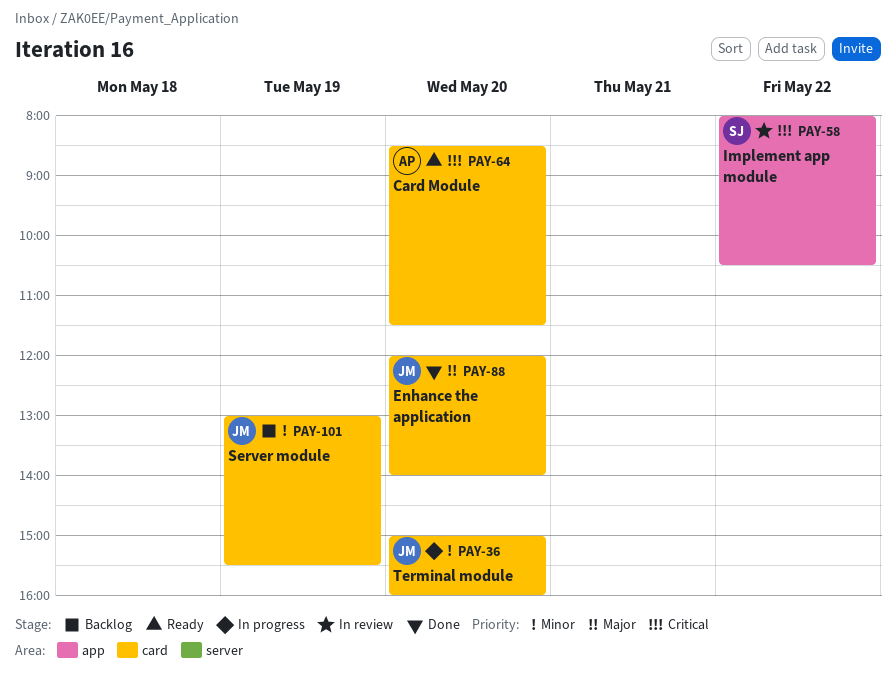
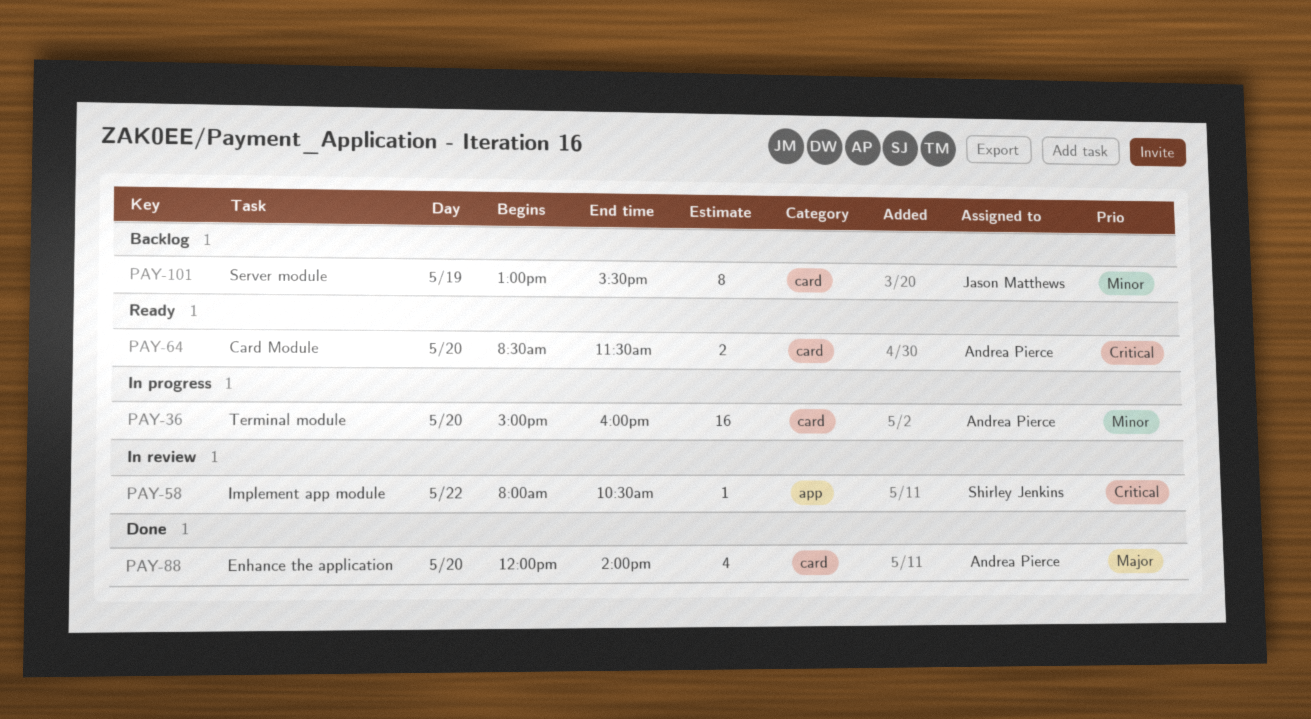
PAY-36, owner: Jason Matthews -> Andrea Pierce
PAY-88, owner: Jason Matthews -> Andrea Pierce

